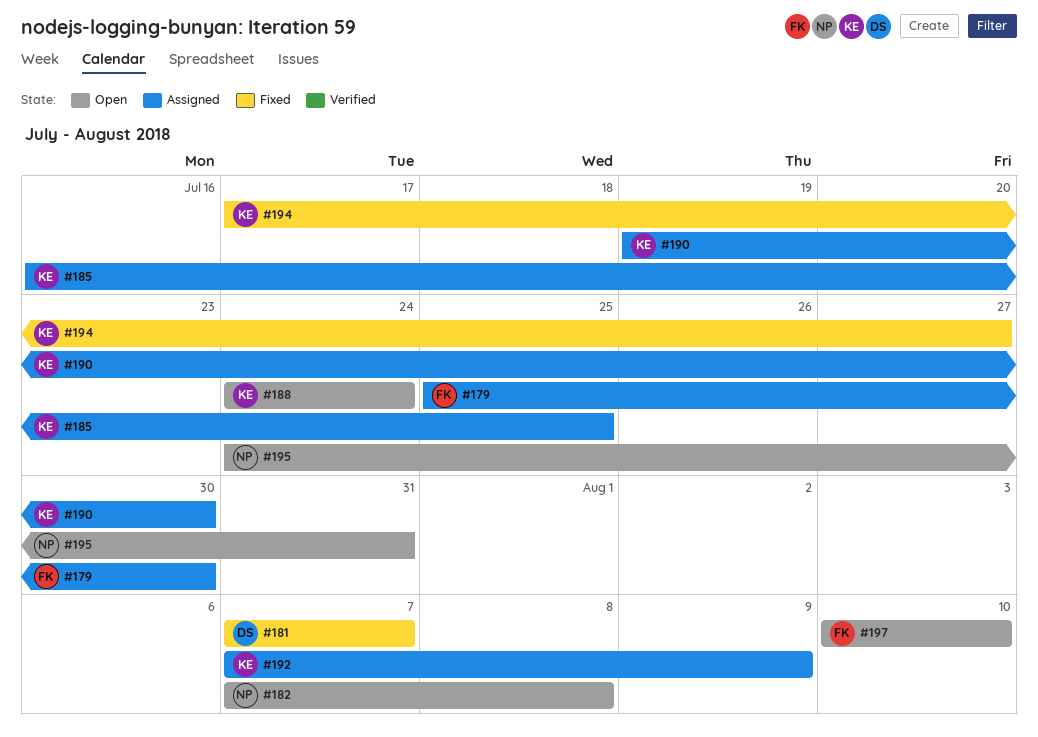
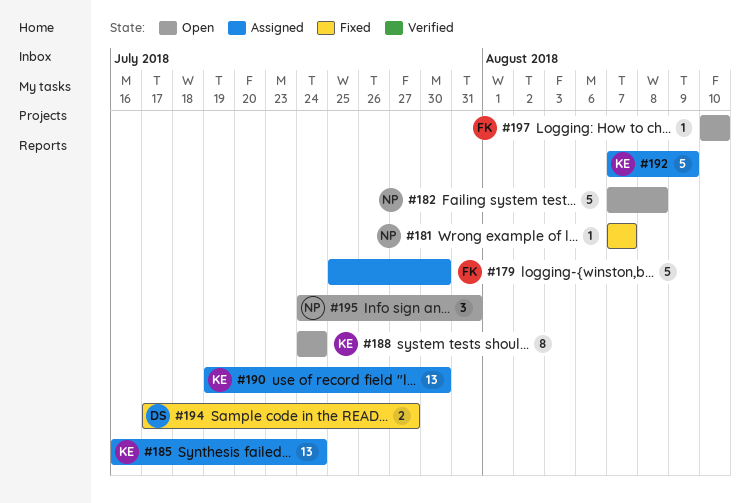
#181, owner: DS -> NP
#185, due: Jul 25 -> Jul 24
#194, owner: KE -> DS

